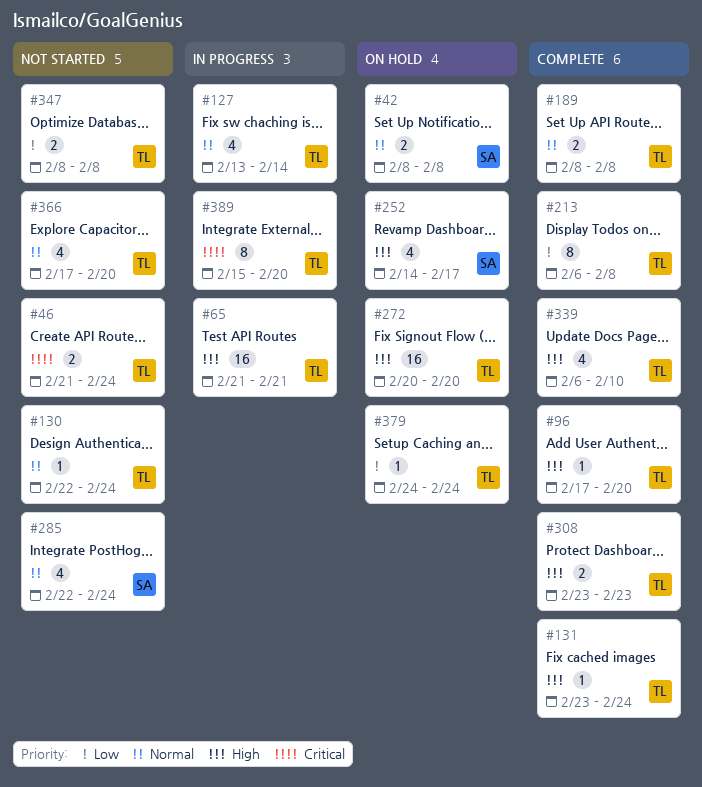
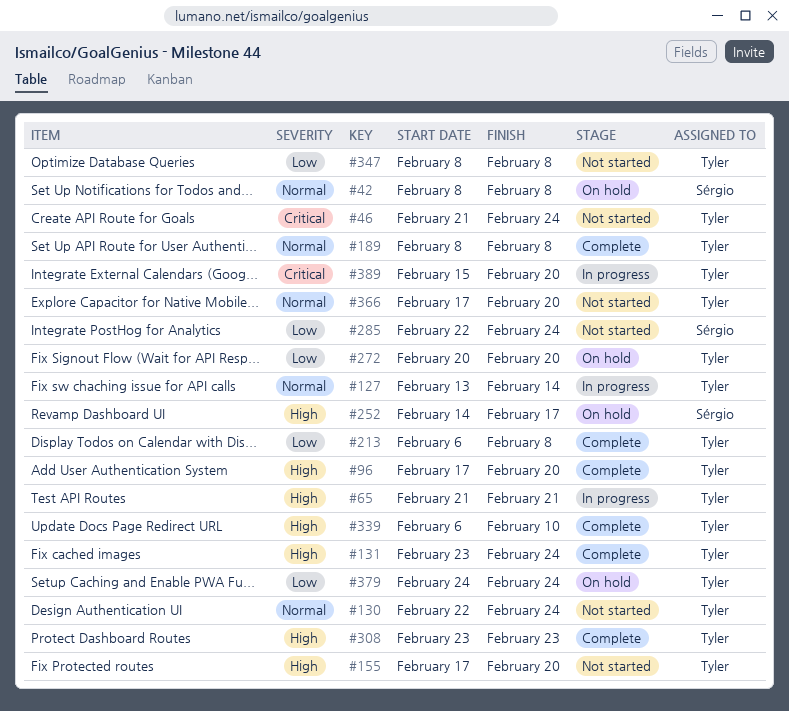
#155: none -> present
#272, priority: High -> Low
#285, priority: Normal -> Low

